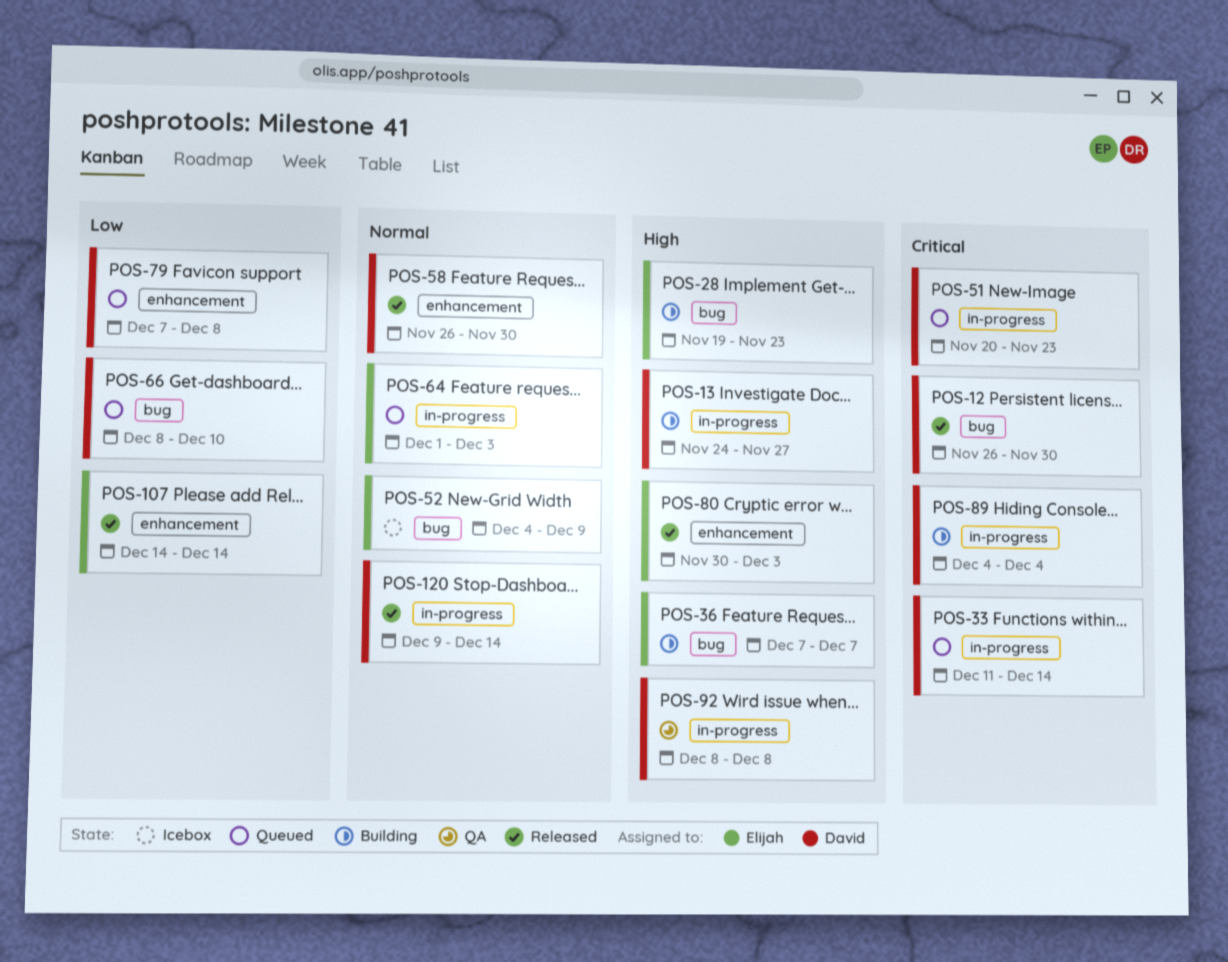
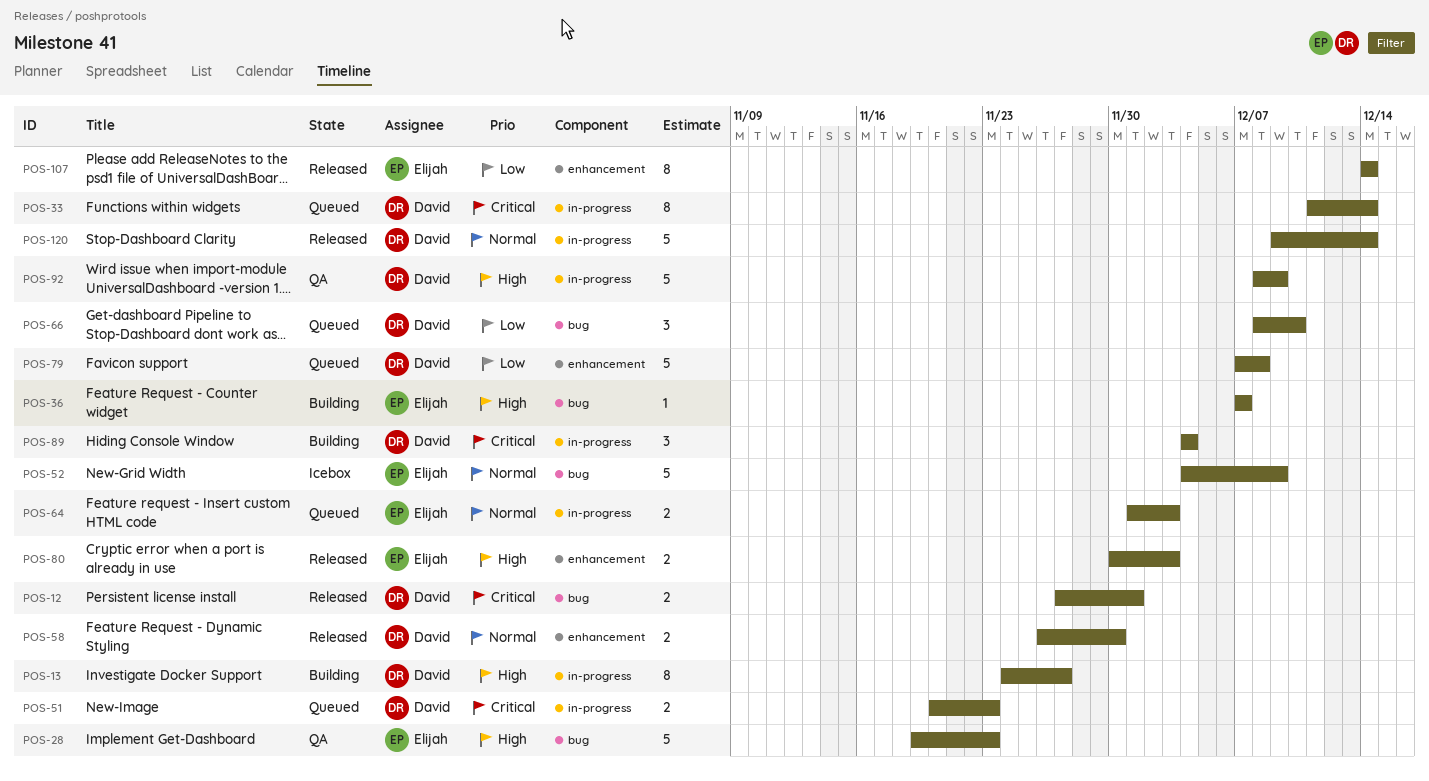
POS-12, start: Nov 26 -> Nov 27
POS-12, due: Nov 30 -> Dec 1
POS-28, status: Building -> QA
POS-92, due: Dec 8 -> Dec 9

